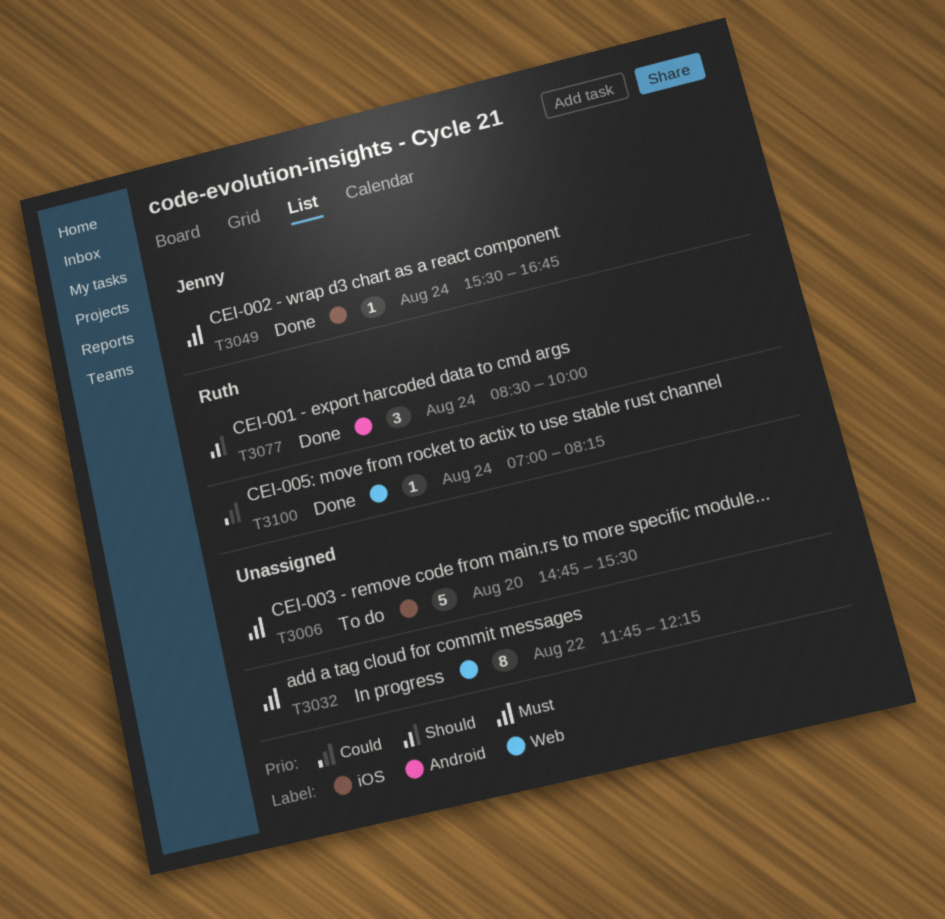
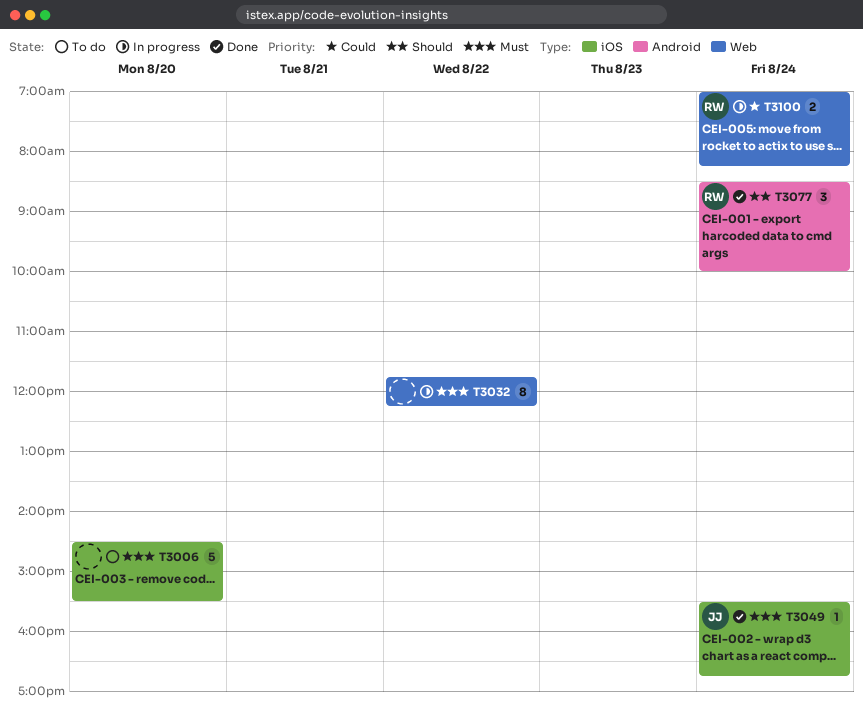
T3006, begins: 14:45 -> 14:30
T3100, status: Done -> In progress
T3100, estimate: 1 -> 2

